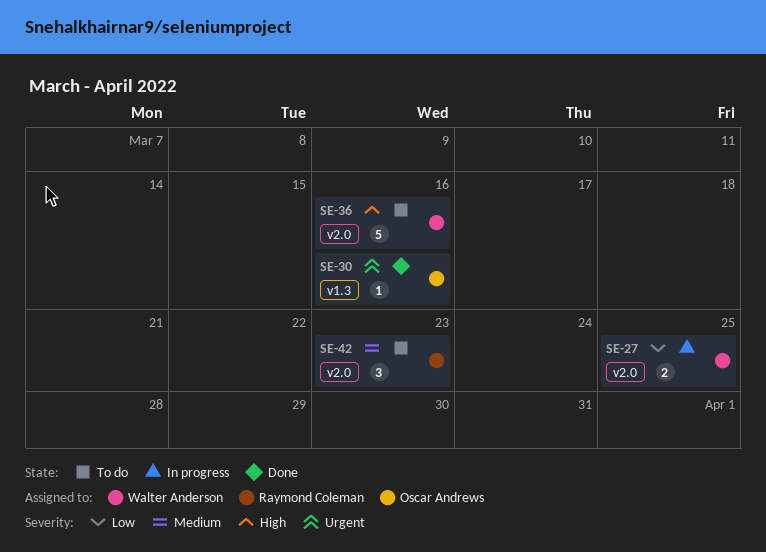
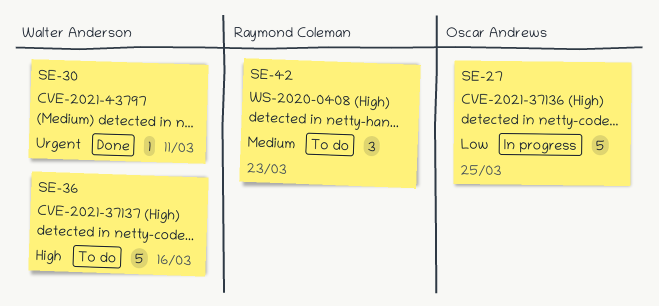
SE-27, owner: Walter Anderson -> Oscar Andrews
SE-27, estimate: 2 -> 5
SE-30, owner: Oscar Andrews -> Walter Anderson
SE-30, due: Mar 16 -> Mar 11

